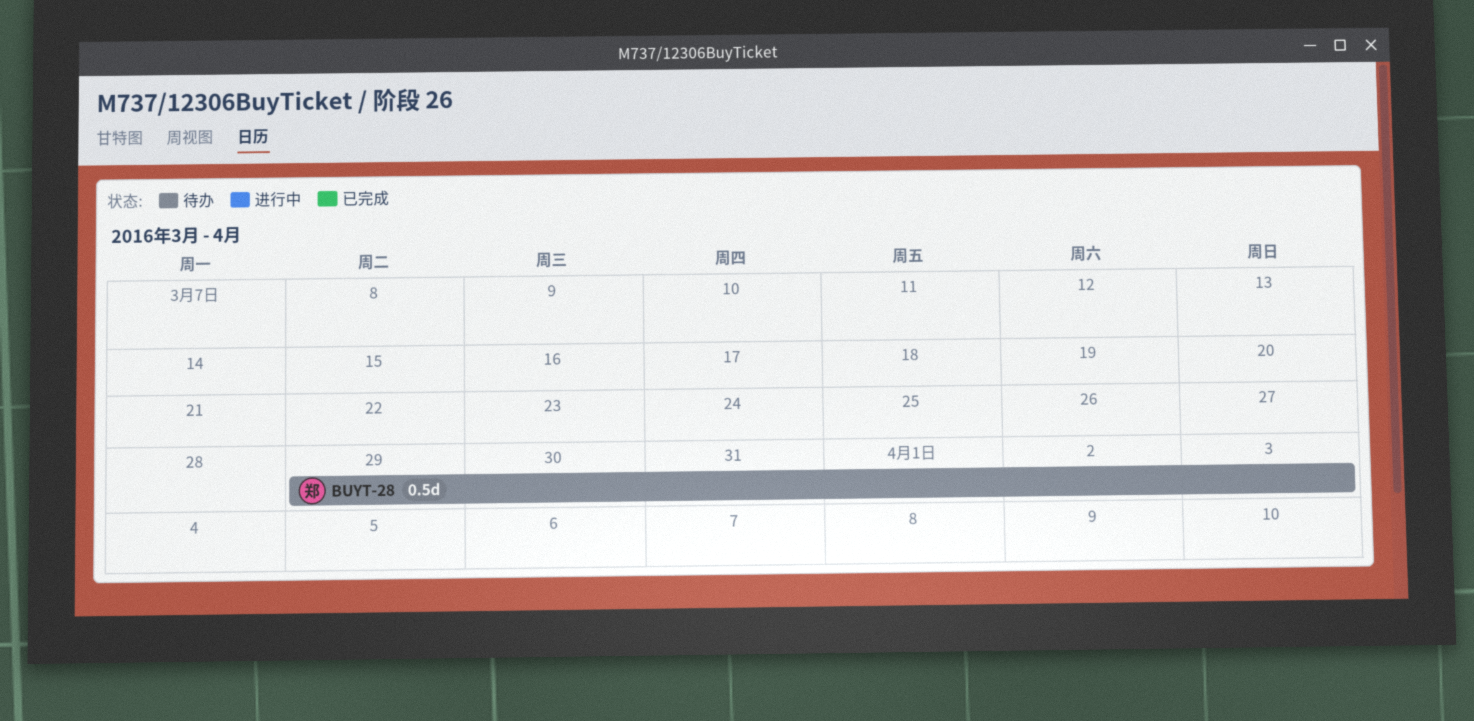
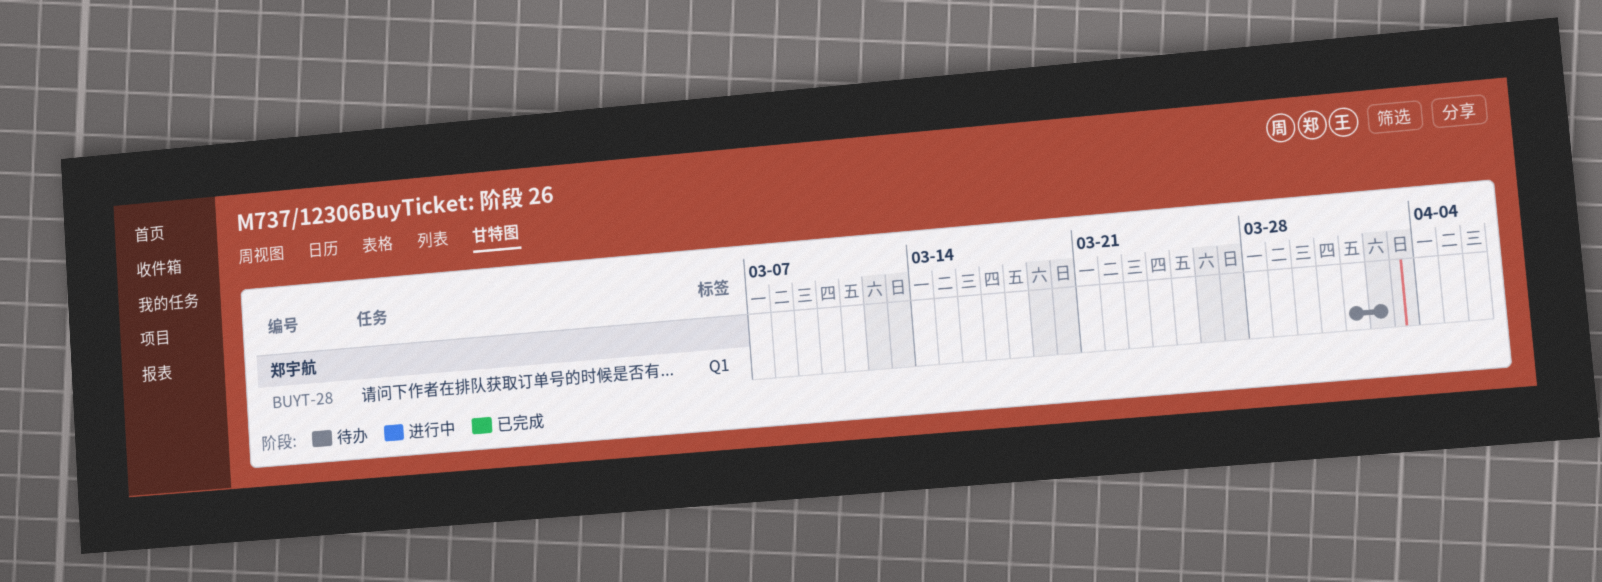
BUYT-28, start: Mar 29 -> Apr 1
BUYT-28, due: Apr 3 -> Apr 2

